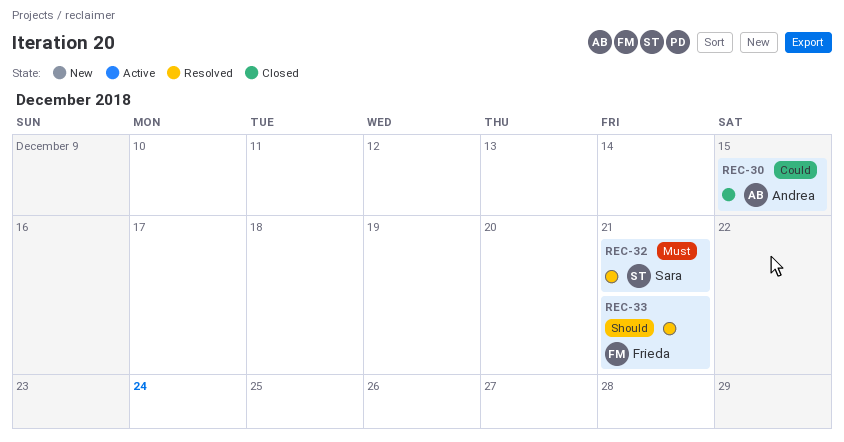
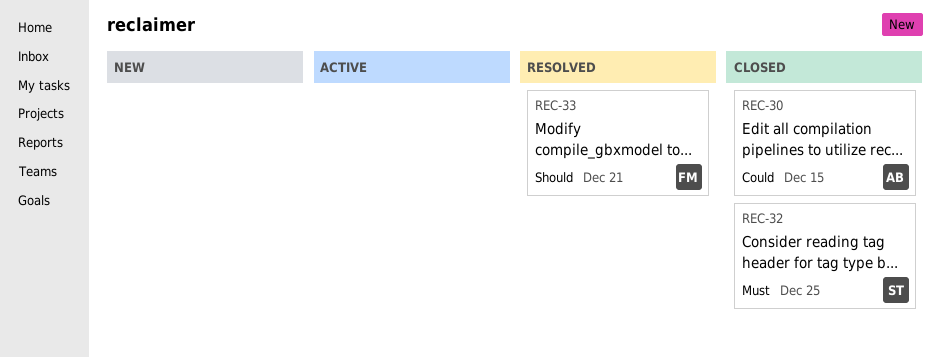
REC-32, status: Resolved -> Closed
REC-32, due: Dec 21 -> Dec 25

